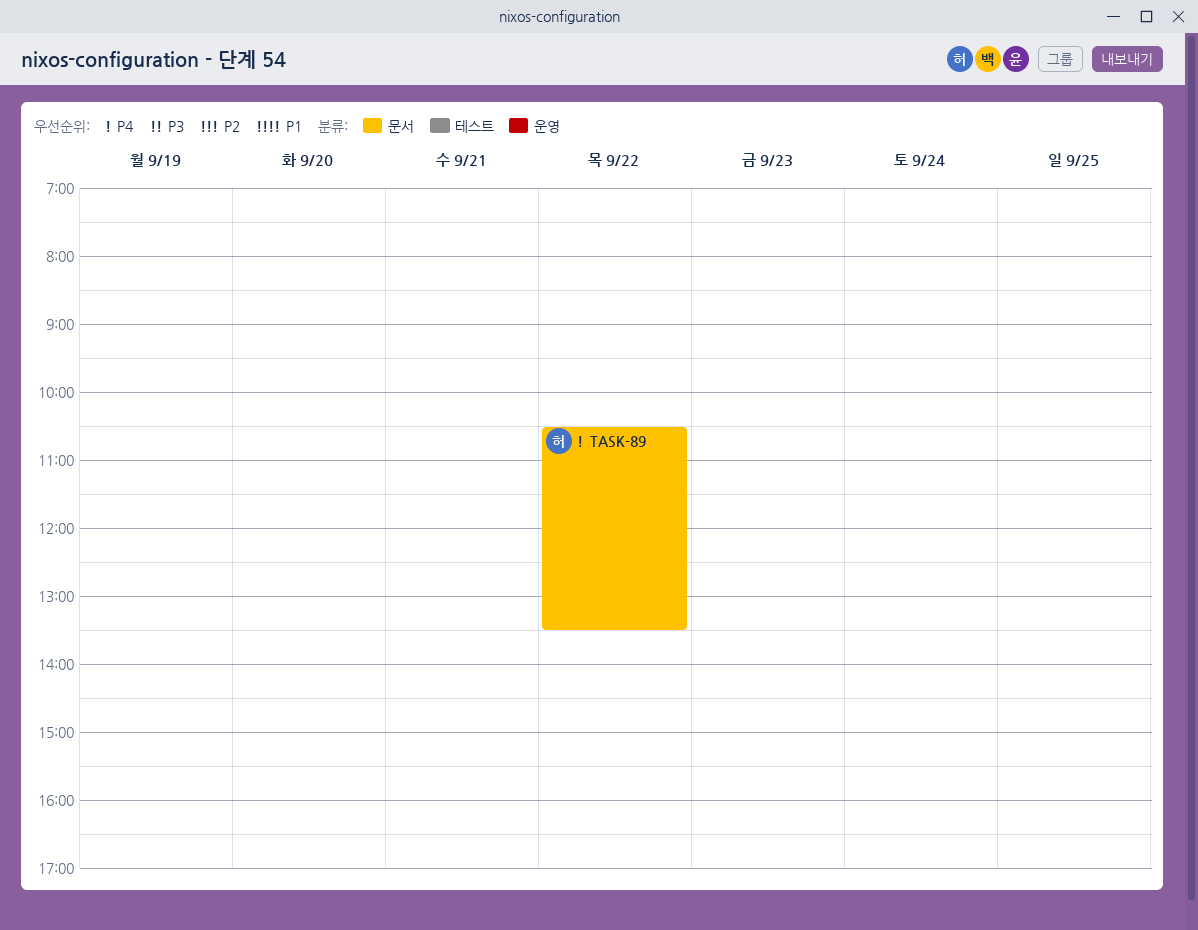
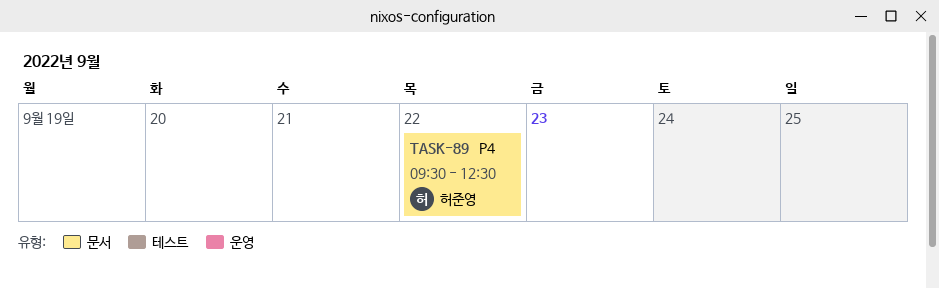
TASK-89, begins: 10:30 -> 09:30
TASK-89, ends: 13:30 -> 12:30

